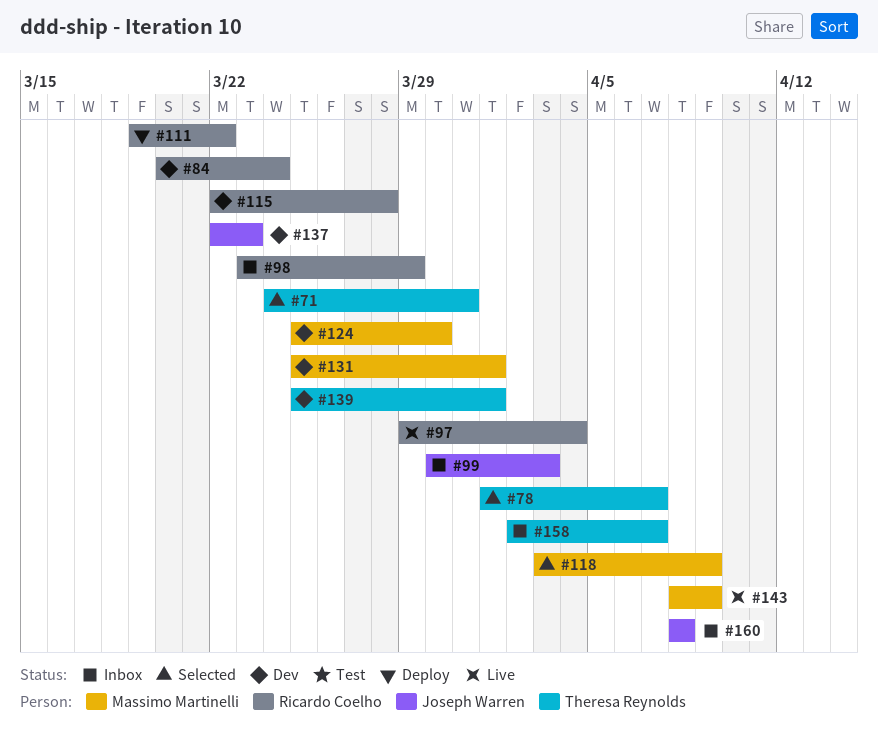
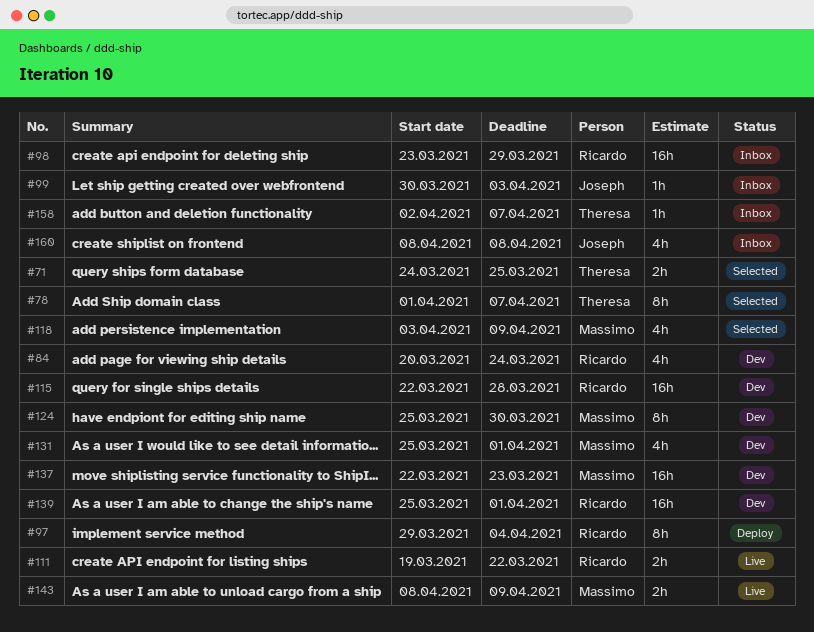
#71, due: Mar 31 -> Mar 25
#97, status: Live -> Deploy
#111, status: Deploy -> Live
#137, owner: Joseph Warren -> Massimo Martinelli
#139, owner: Theresa Reynolds -> Ricardo Coelho

